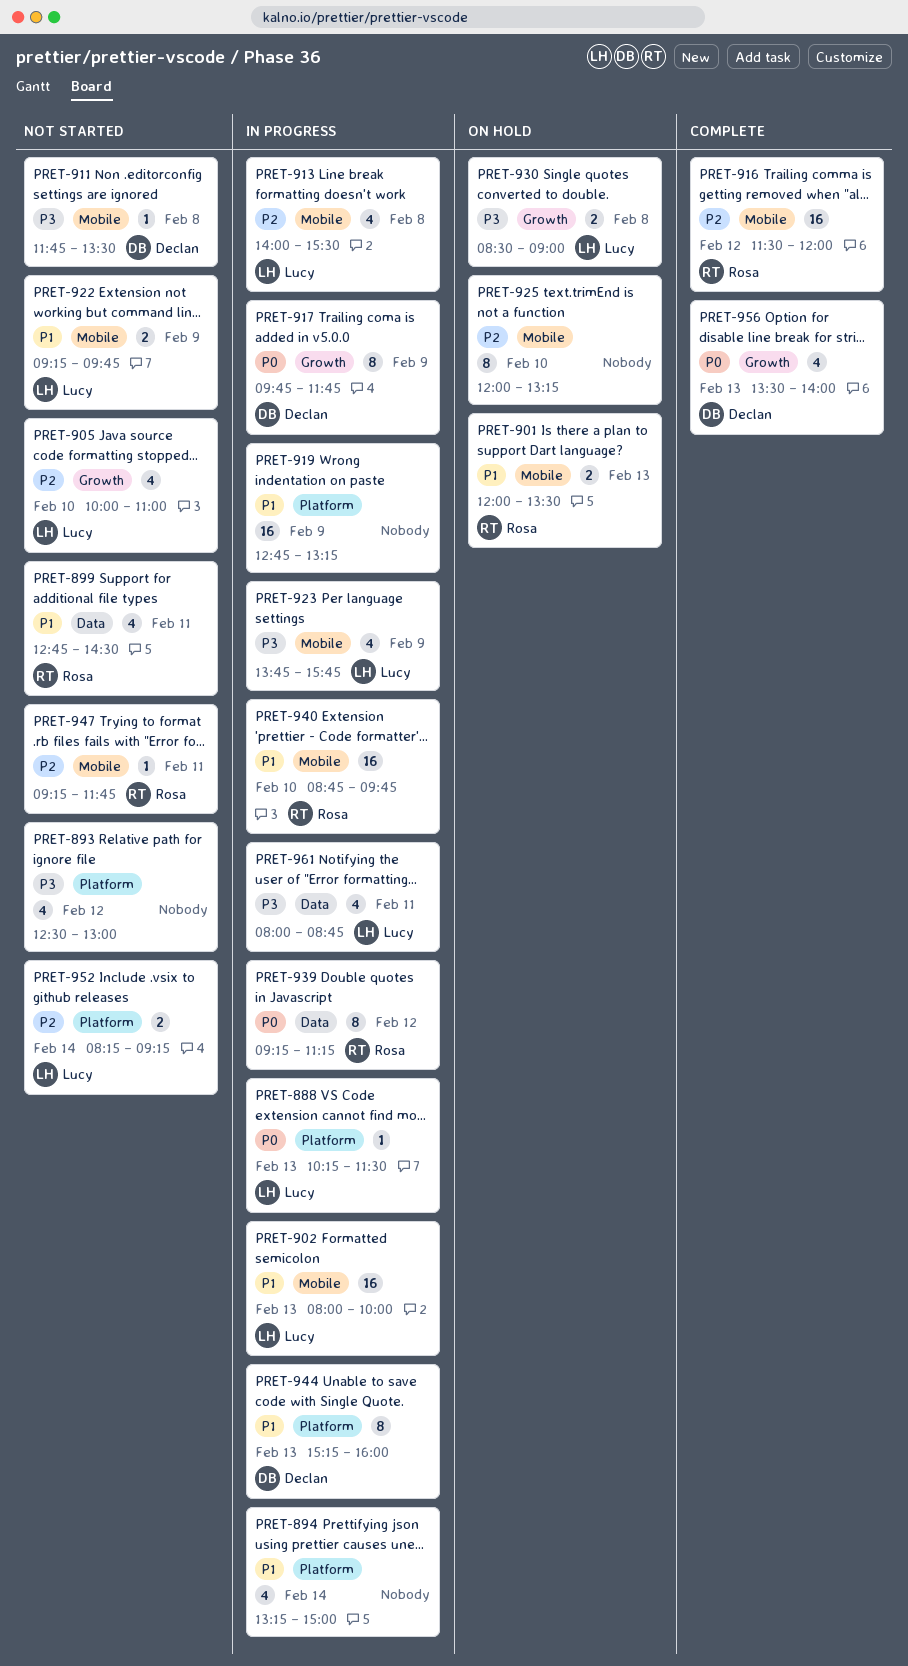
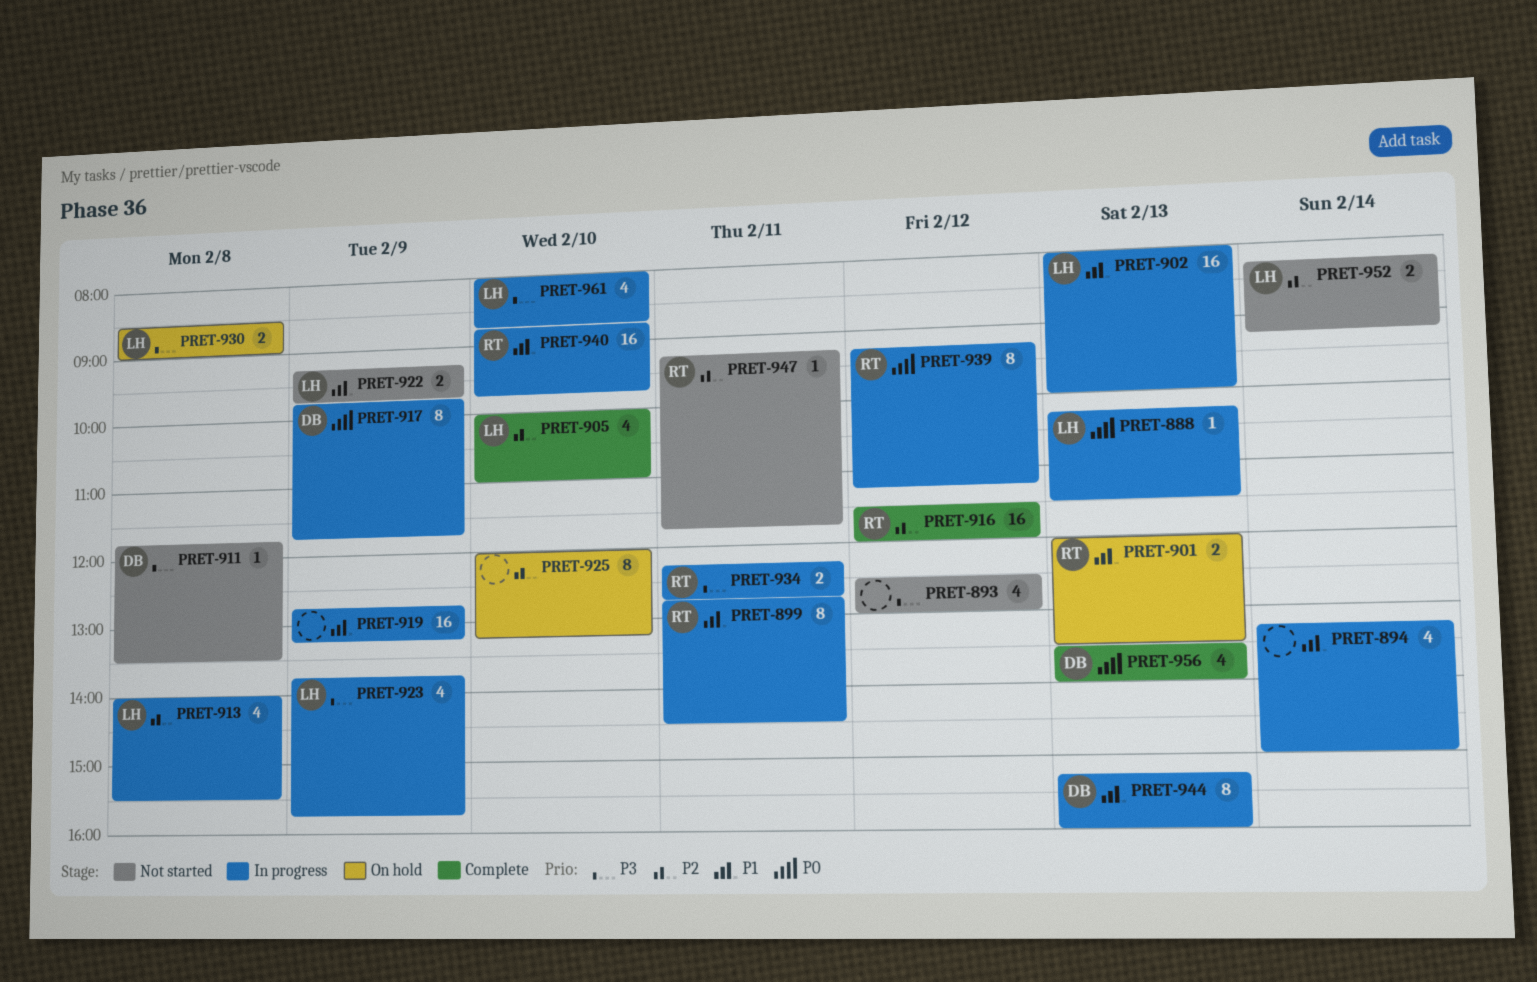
PRET-899, status: Not started -> In progress
PRET-899, estimate: 4 -> 8
PRET-905, status: Not started -> Complete
PRET-934: none -> present
PRET-961, day: Feb 11 -> Feb 10

